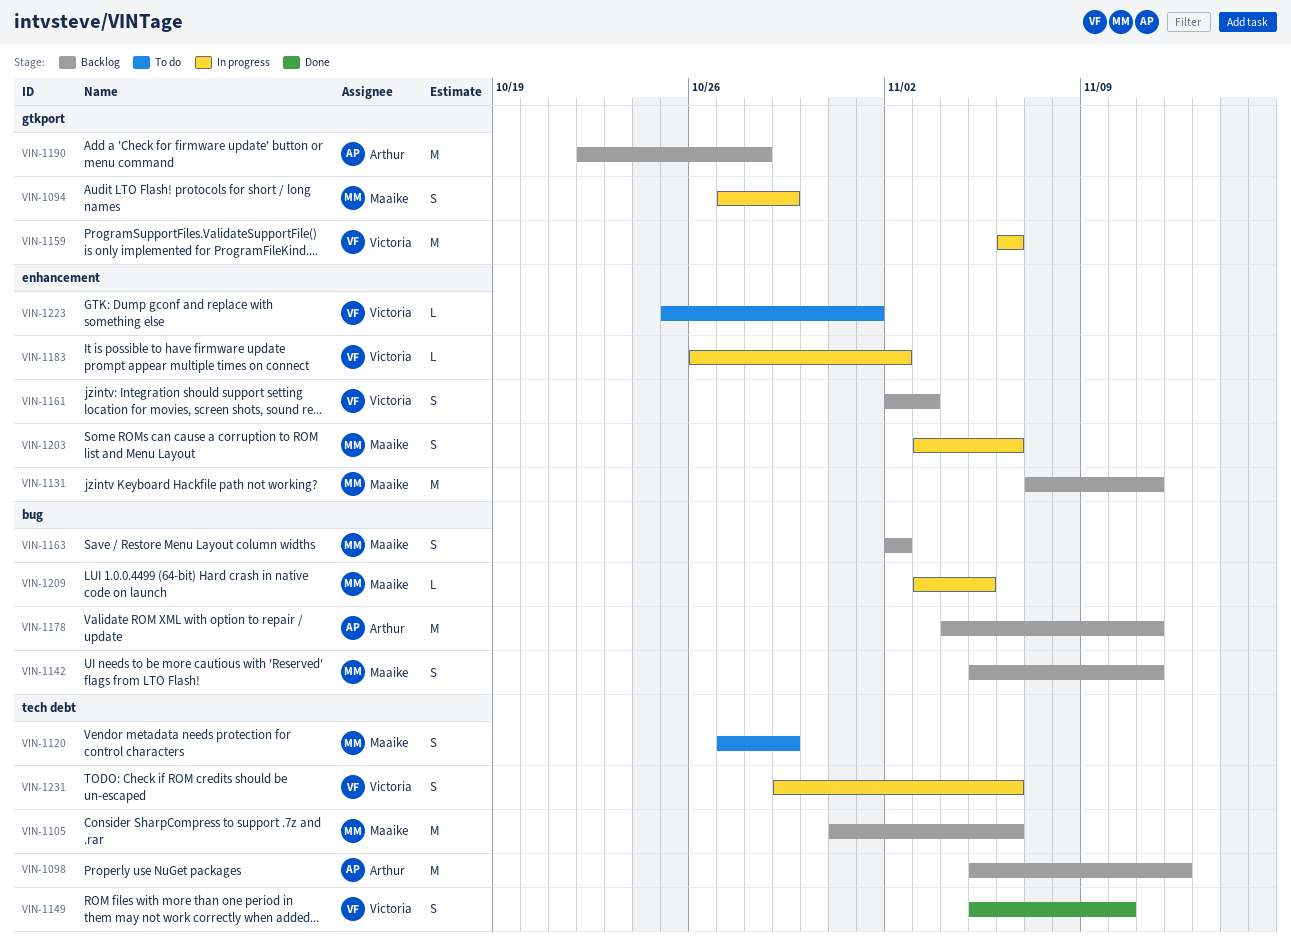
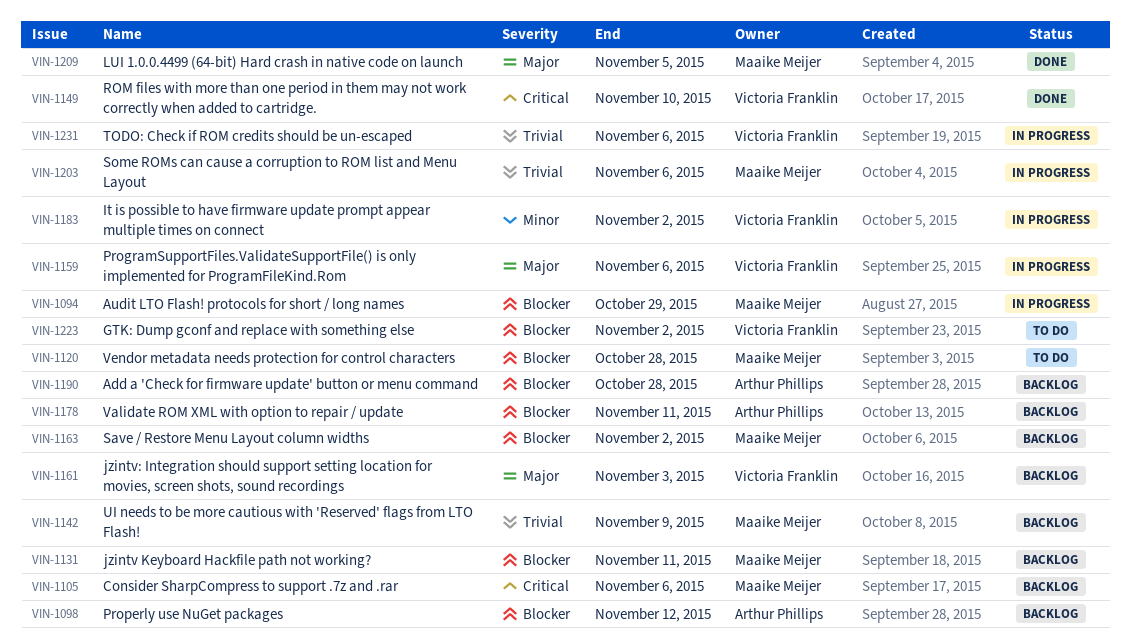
VIN-1120, due: Oct 29 -> Oct 28
VIN-1142, due: Nov 11 -> Nov 9
VIN-1209, status: In progress -> Done
VIN-1223, due: Nov 1 -> Nov 2

